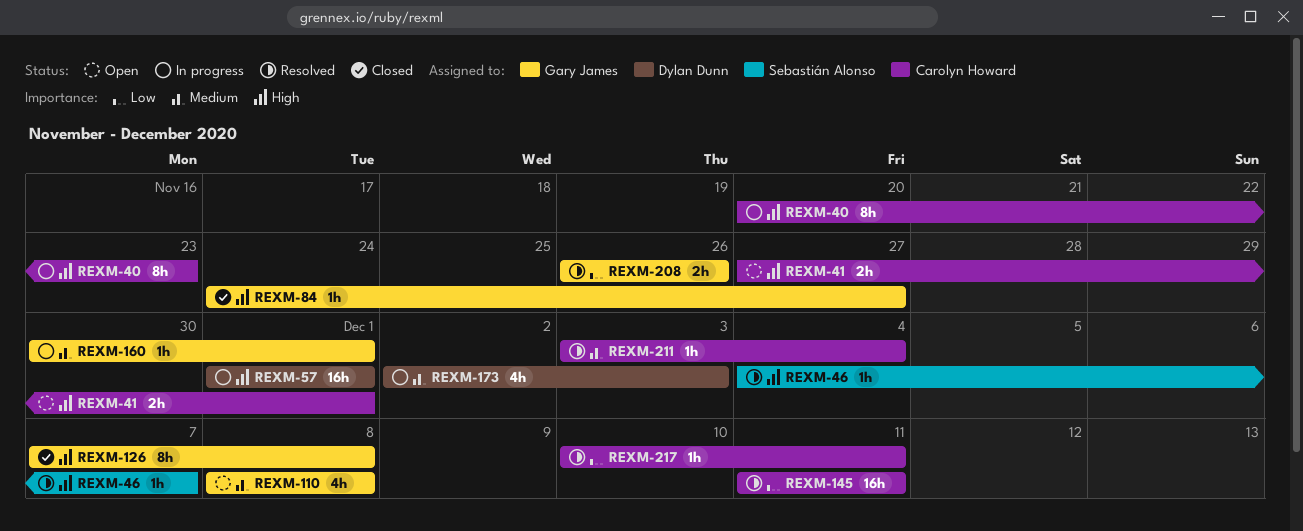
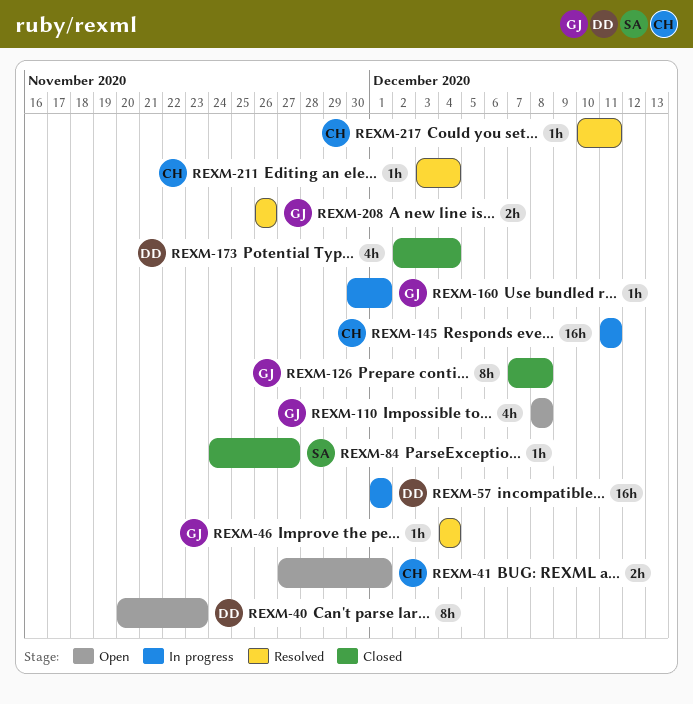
REXM-40, status: In progress -> Open
REXM-40, owner: Carolyn Howard -> Dylan Dunn
REXM-46, owner: Sebastián Alonso -> Gary James
REXM-46, due: Dec 7 -> Dec 4
REXM-84, owner: Gary James -> Sebastián Alonso
REXM-145, status: Resolved -> In progress
REXM-173, status: In progress -> Closed
REXM-173, due: Dec 3 -> Dec 4

